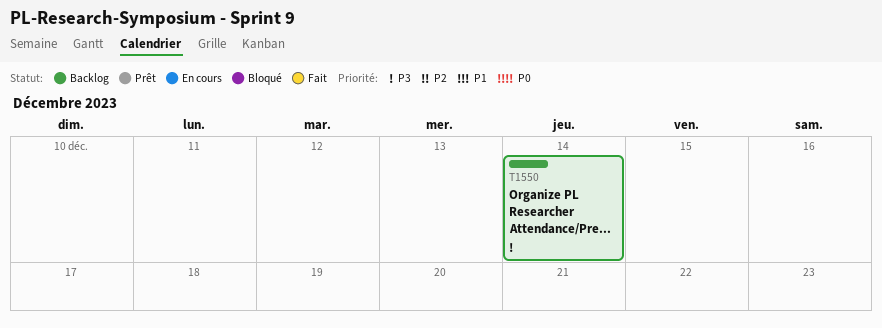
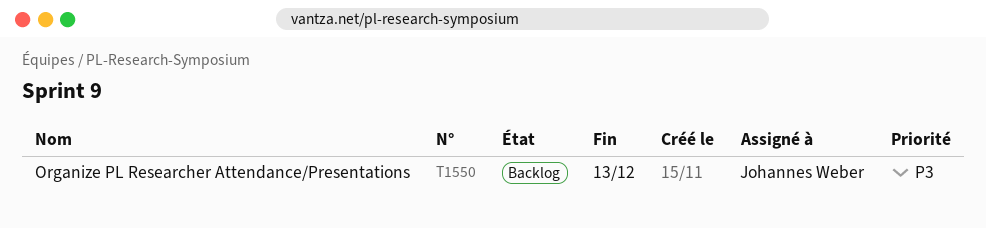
T1550, due: Dec 14 -> Dec 13

